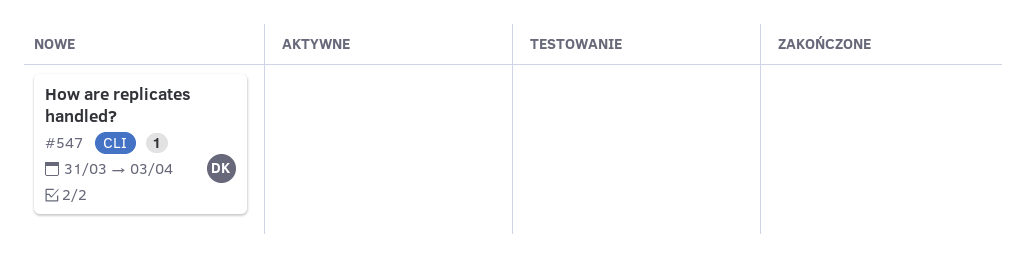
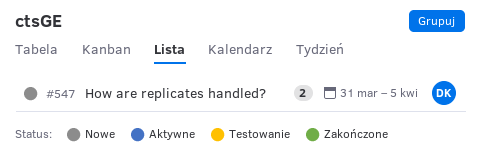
#547, estimate: 1 -> 2
#547, due: Apr 3 -> Apr 5

